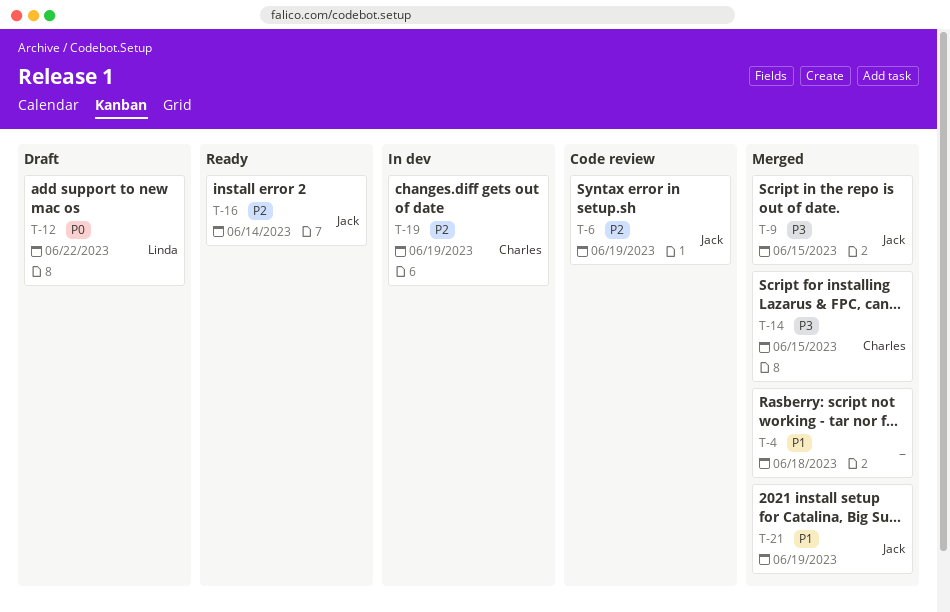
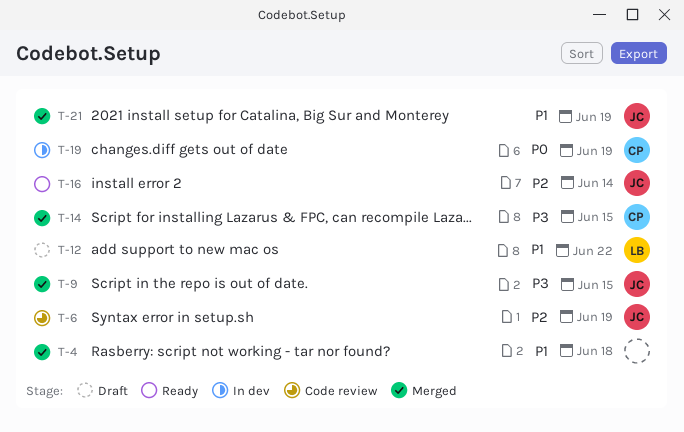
T-12, priority: P0 -> P1
T-19, priority: P2 -> P0

